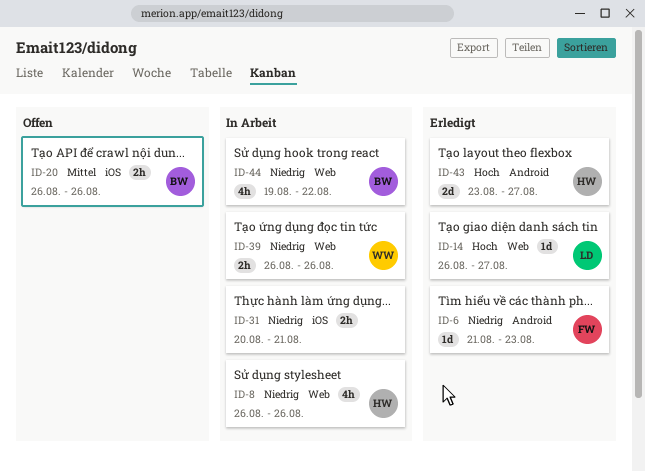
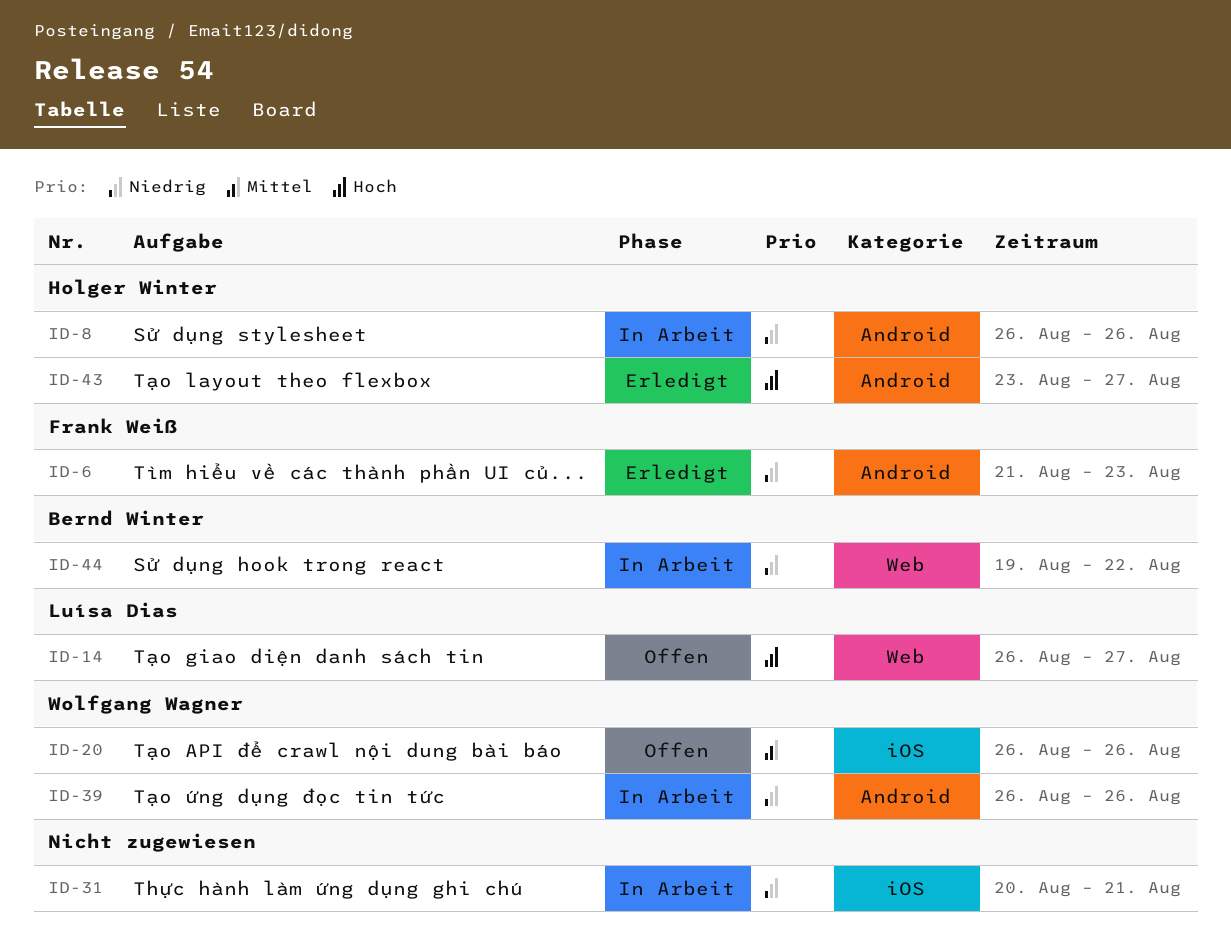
ID-8, label: Web -> Android
ID-14, status: Erledigt -> Offen
ID-20, owner: Bernd Winter -> Wolfgang Wagner
ID-39, label: Web -> Android

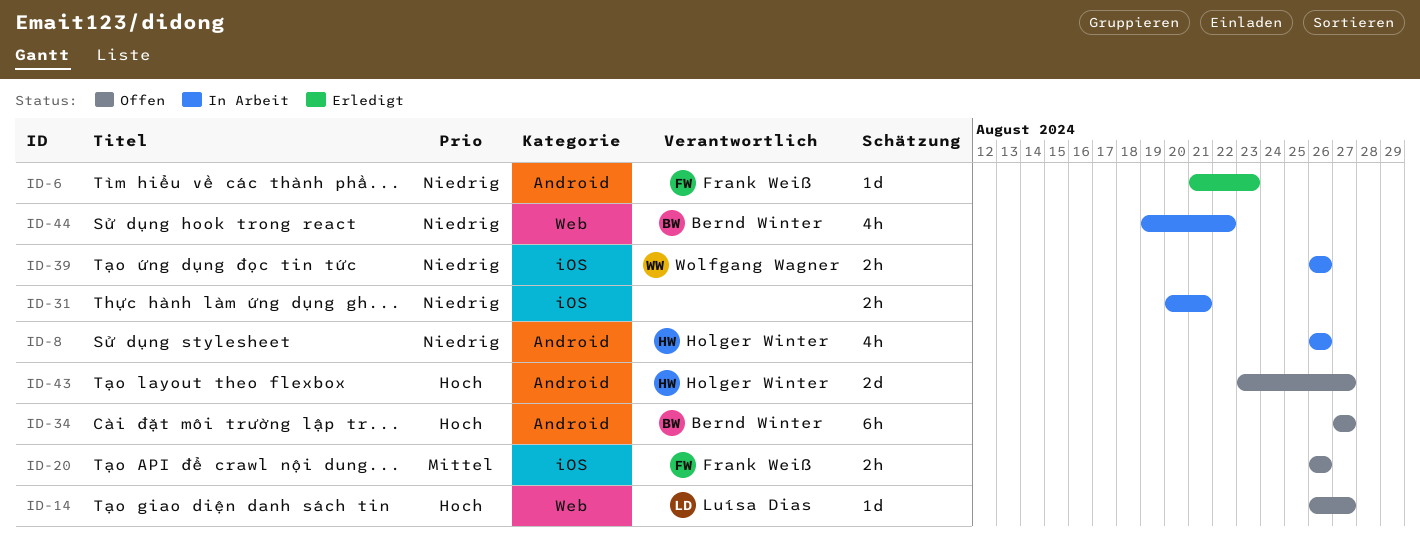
ID-20, owner: Wolfgang Wagner -> Frank Weiß
ID-34: none -> present
ID-39, label: Android -> iOS
ID-43, status: Erledigt -> Offen

